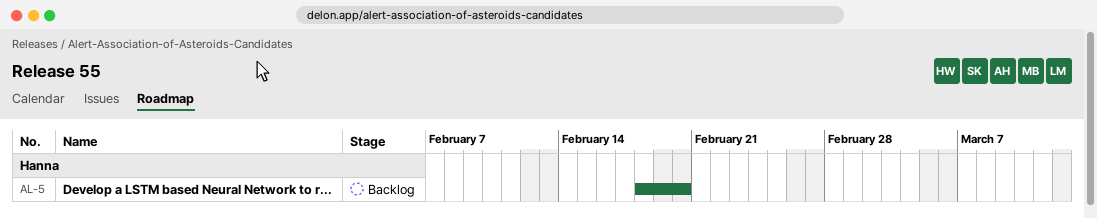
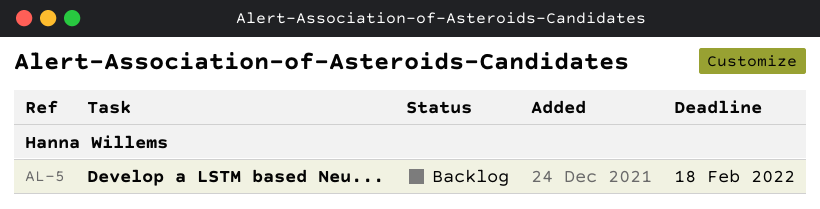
AL-5, due: Feb 20 -> Feb 18

